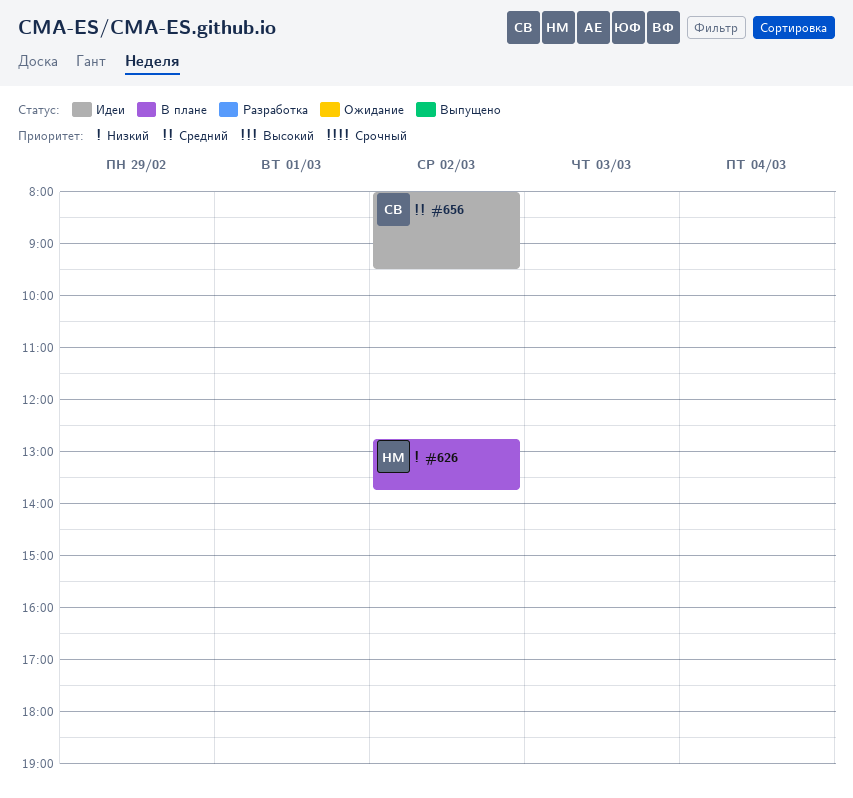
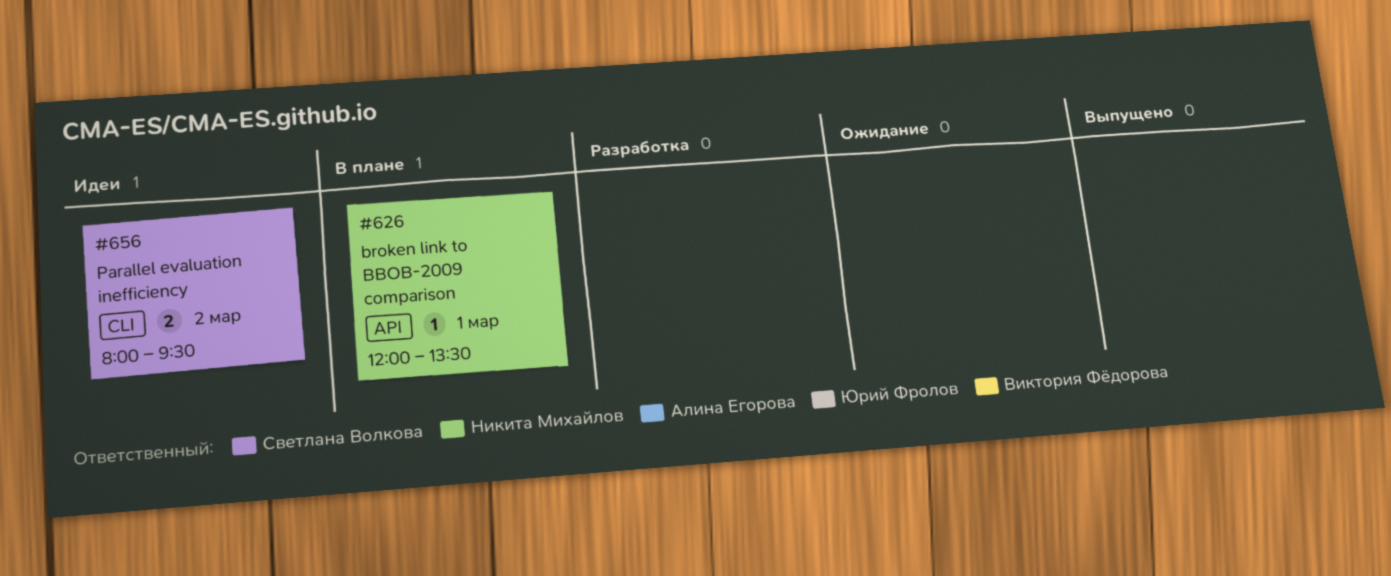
#626, day: Mar 2 -> Mar 1
#626, begins: 12:45 -> 12:00
#626, ends: 13:45 -> 13:30

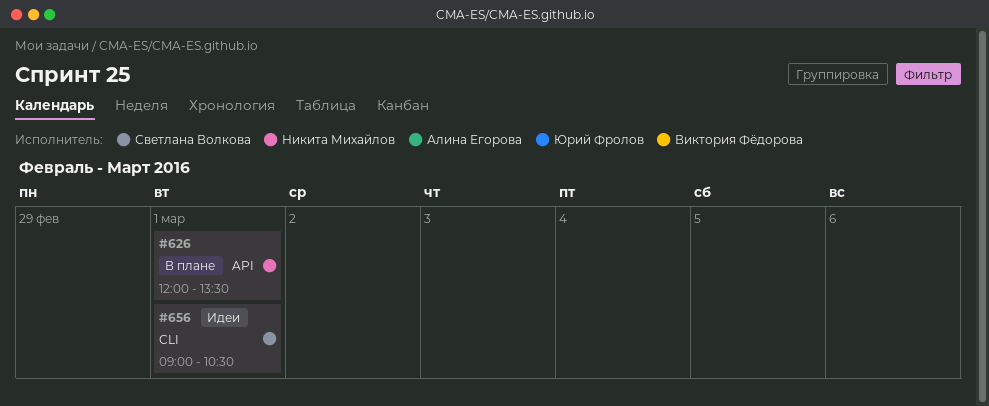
#656, day: Mar 2 -> Mar 1
#656, begins: 08:00 -> 09:00
#656, ends: 09:30 -> 10:30

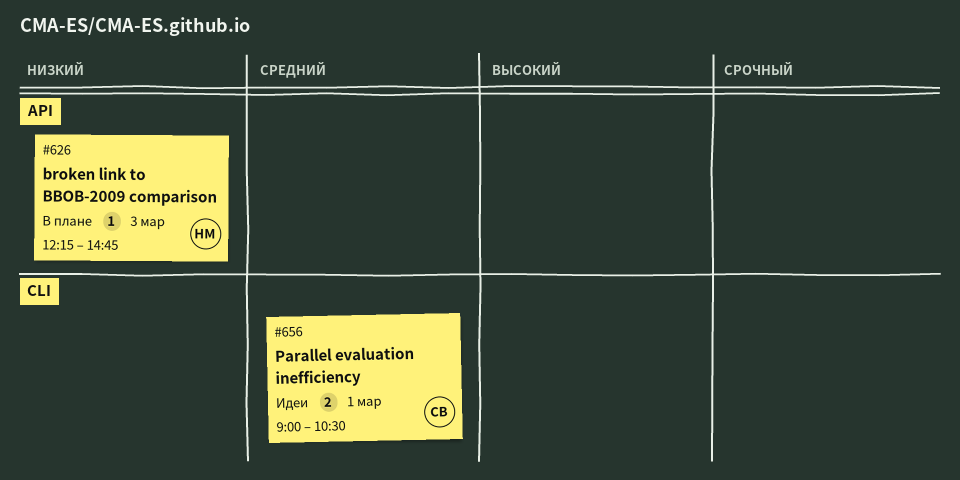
#626, day: Mar 1 -> Mar 3
#626, begins: 12:00 -> 12:15
#626, ends: 13:30 -> 14:45

